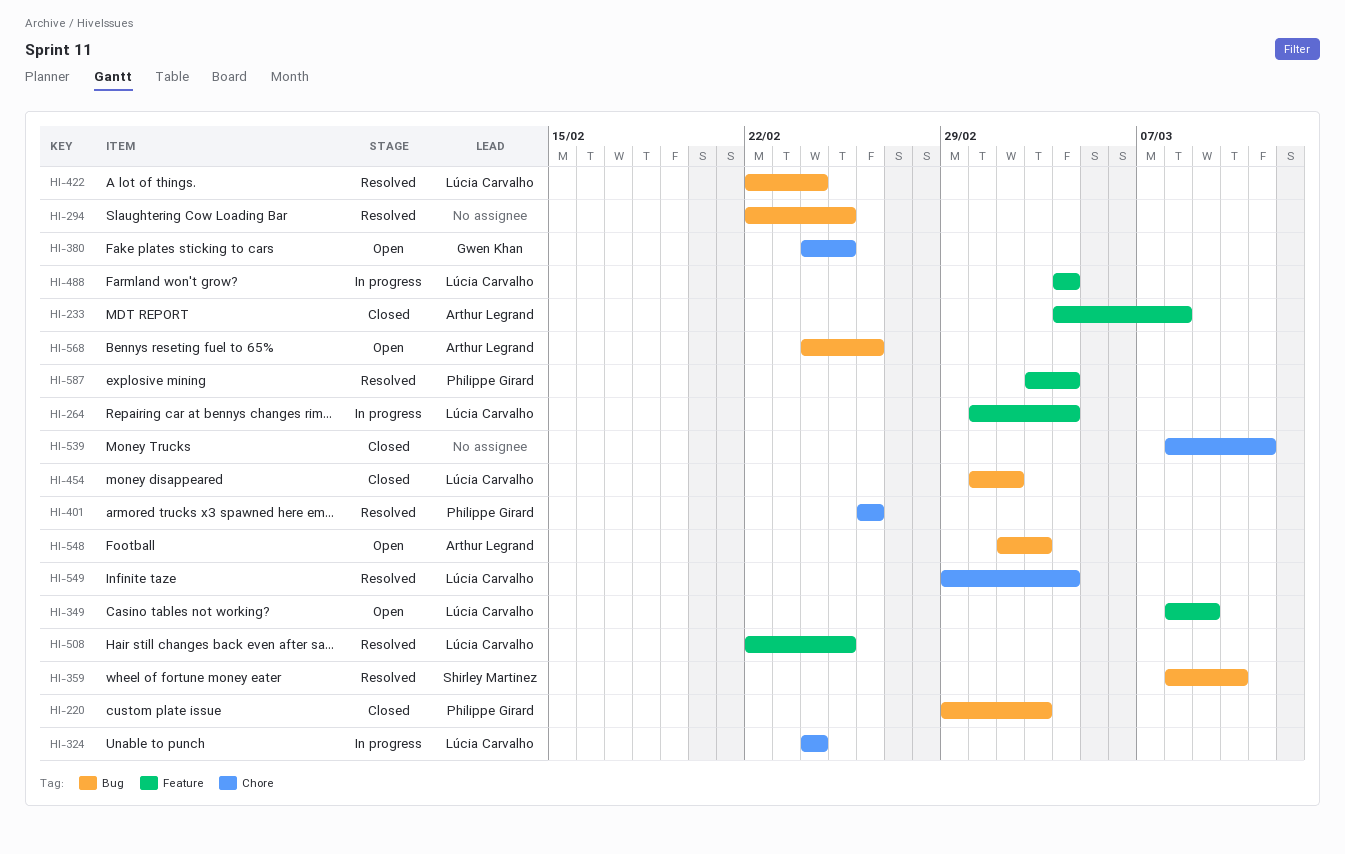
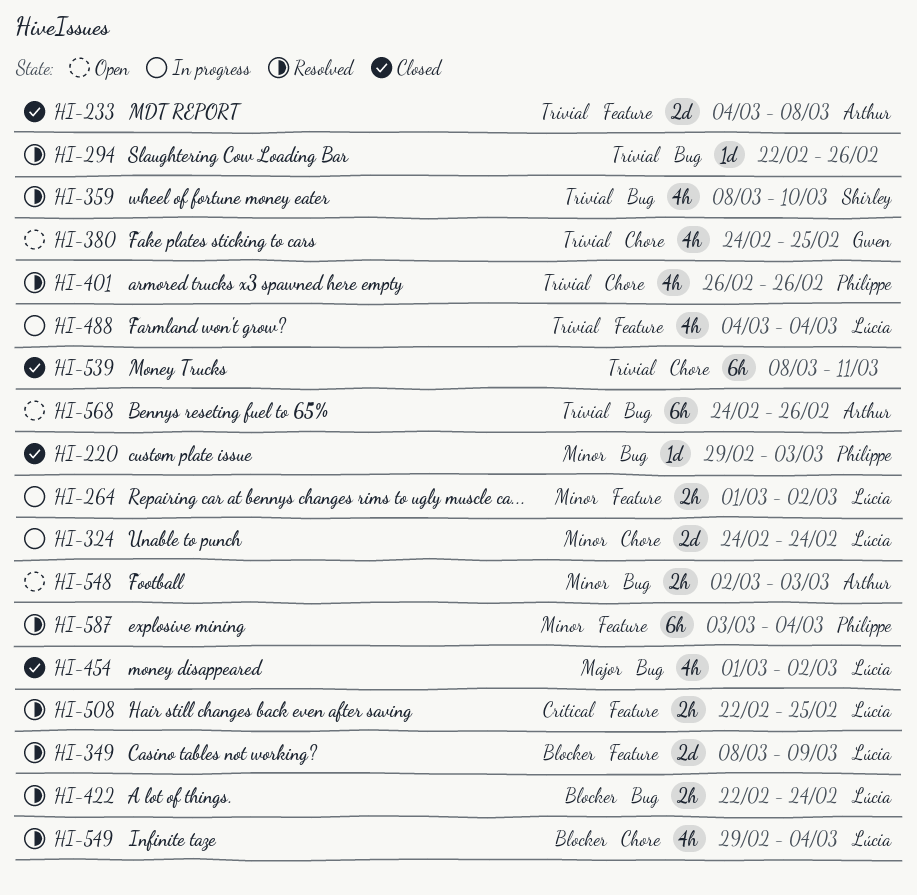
HI-264, due: Mar 4 -> Mar 2
HI-294, due: Feb 25 -> Feb 26
HI-349, status: Open -> Resolved

